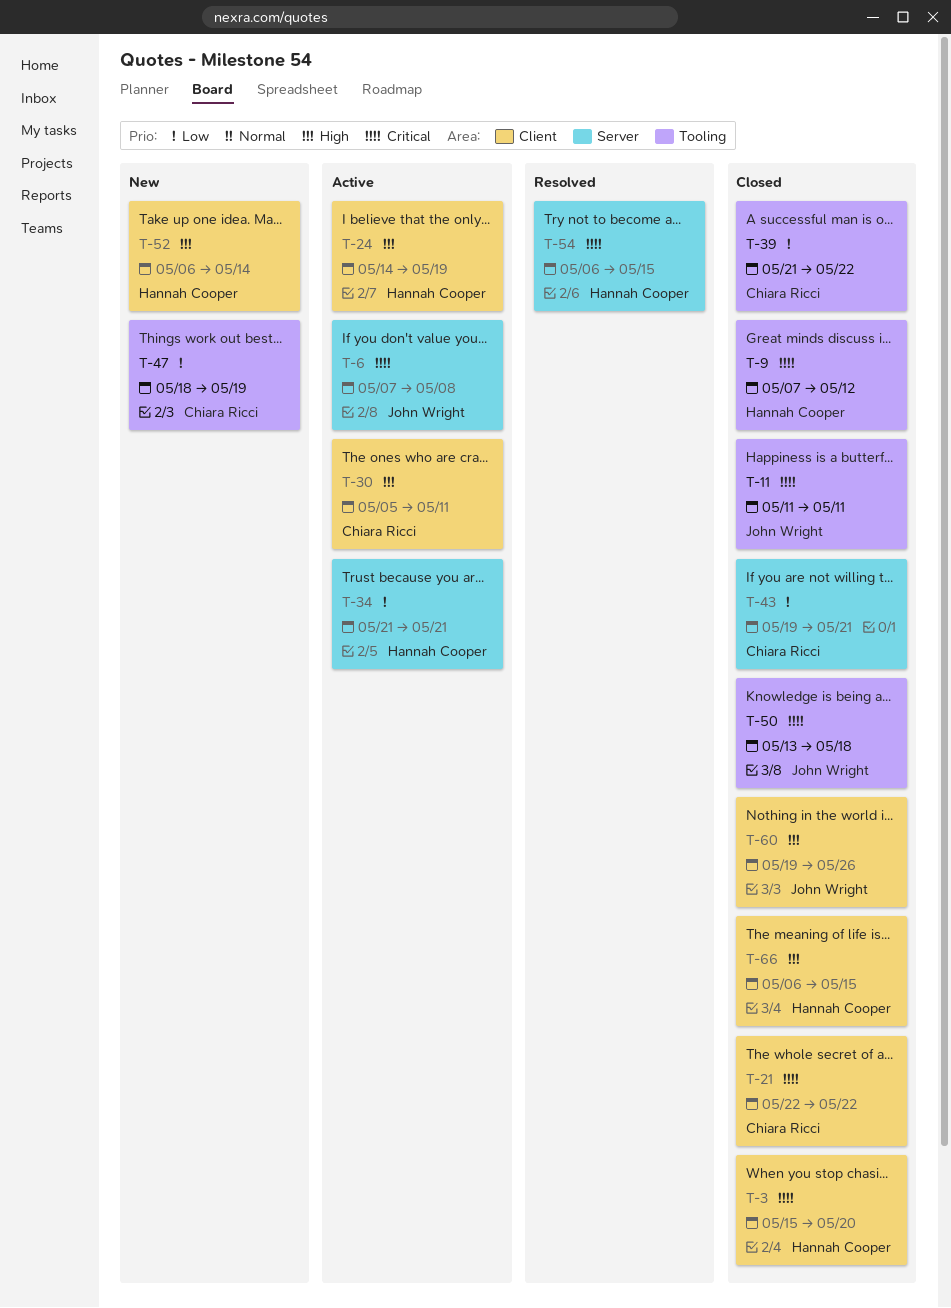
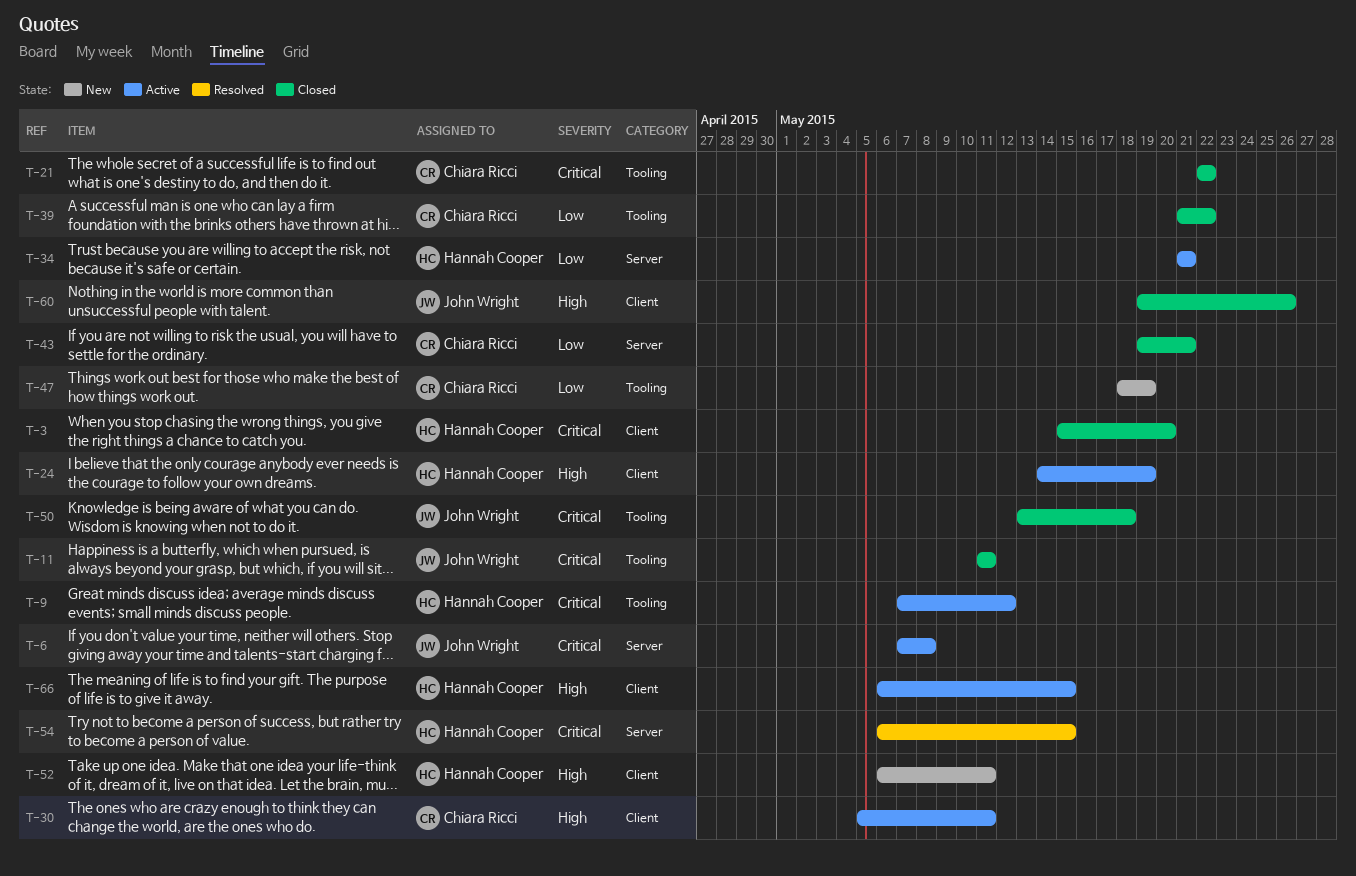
T-9, status: Closed -> Active
T-21, label: Client -> Tooling
T-52, due: May 14 -> May 11
T-66, status: Closed -> Active

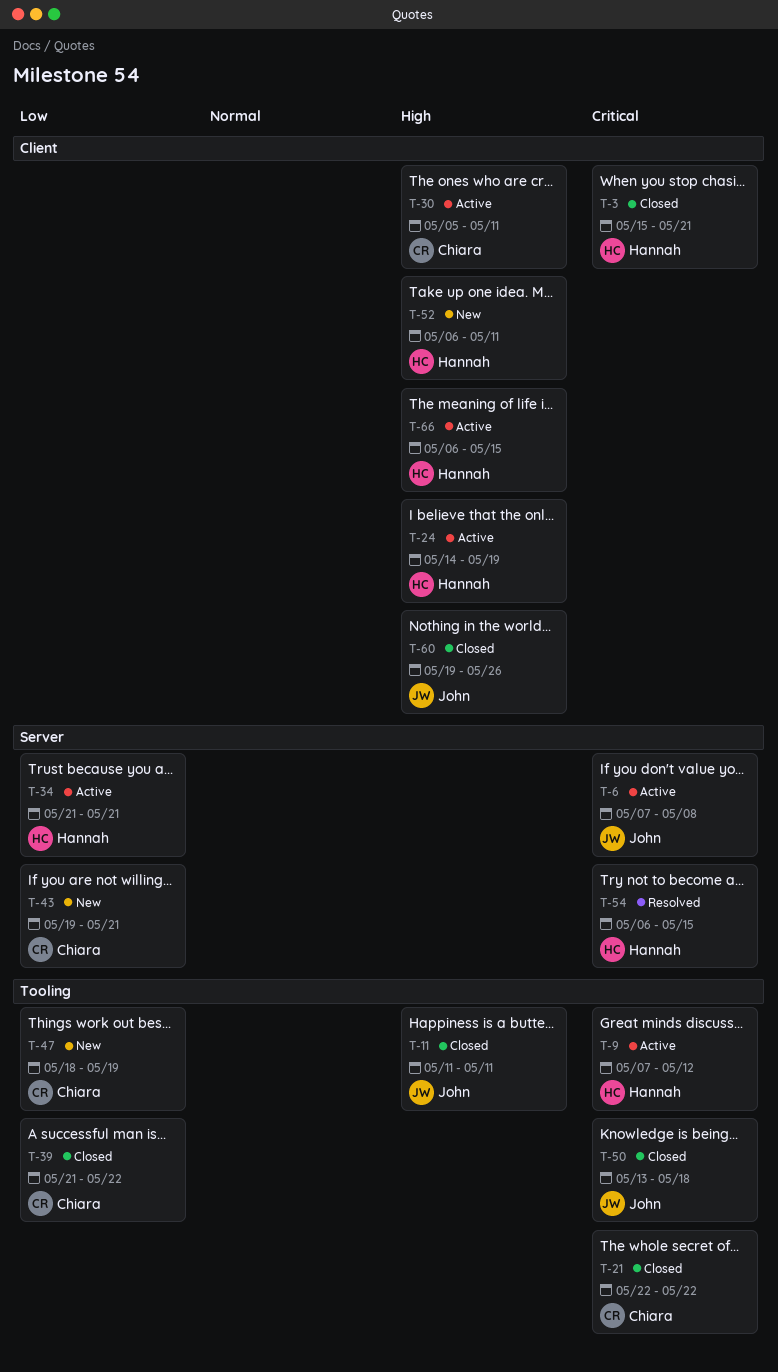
T-3, due: May 20 -> May 21
T-11, priority: Critical -> High
T-43, status: Closed -> New

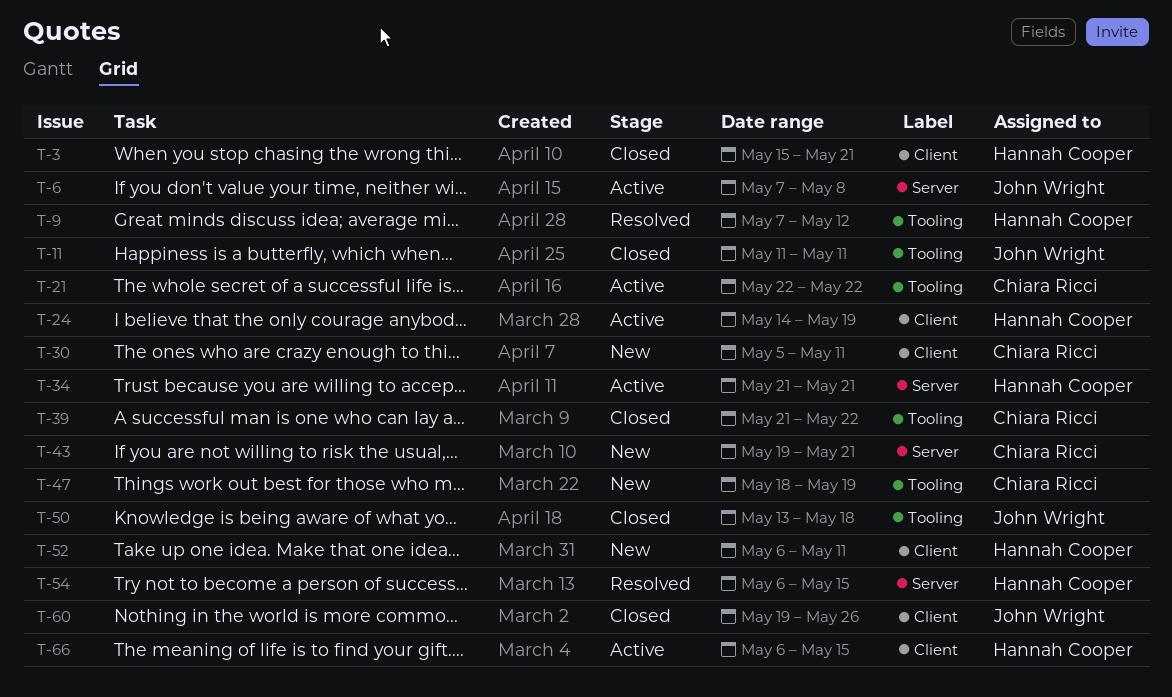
T-9, status: Active -> Resolved
T-21, status: Closed -> Active
T-30, status: Active -> New

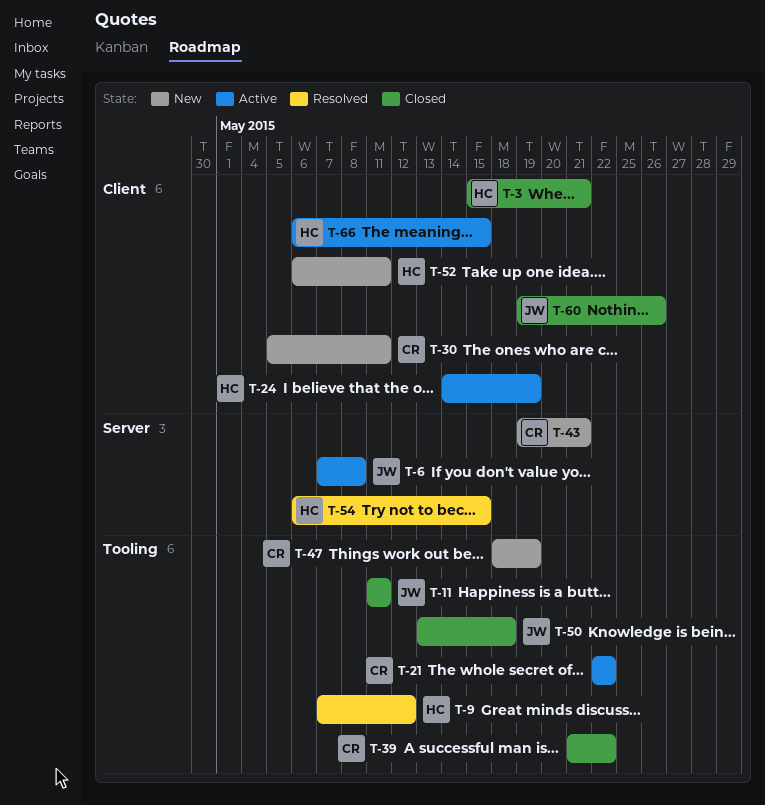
T-34: present -> none

